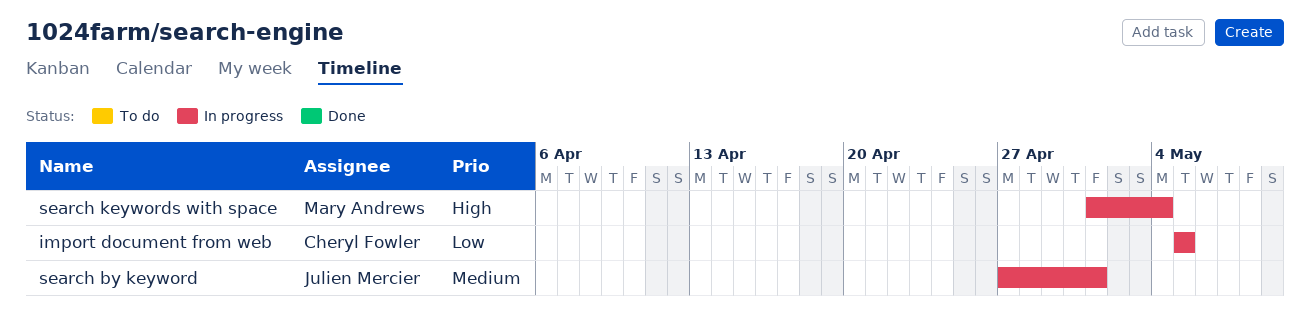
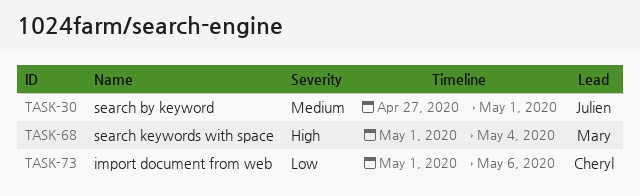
import document from web, start: May 5 -> May 1
import document from web, due: May 5 -> May 6

